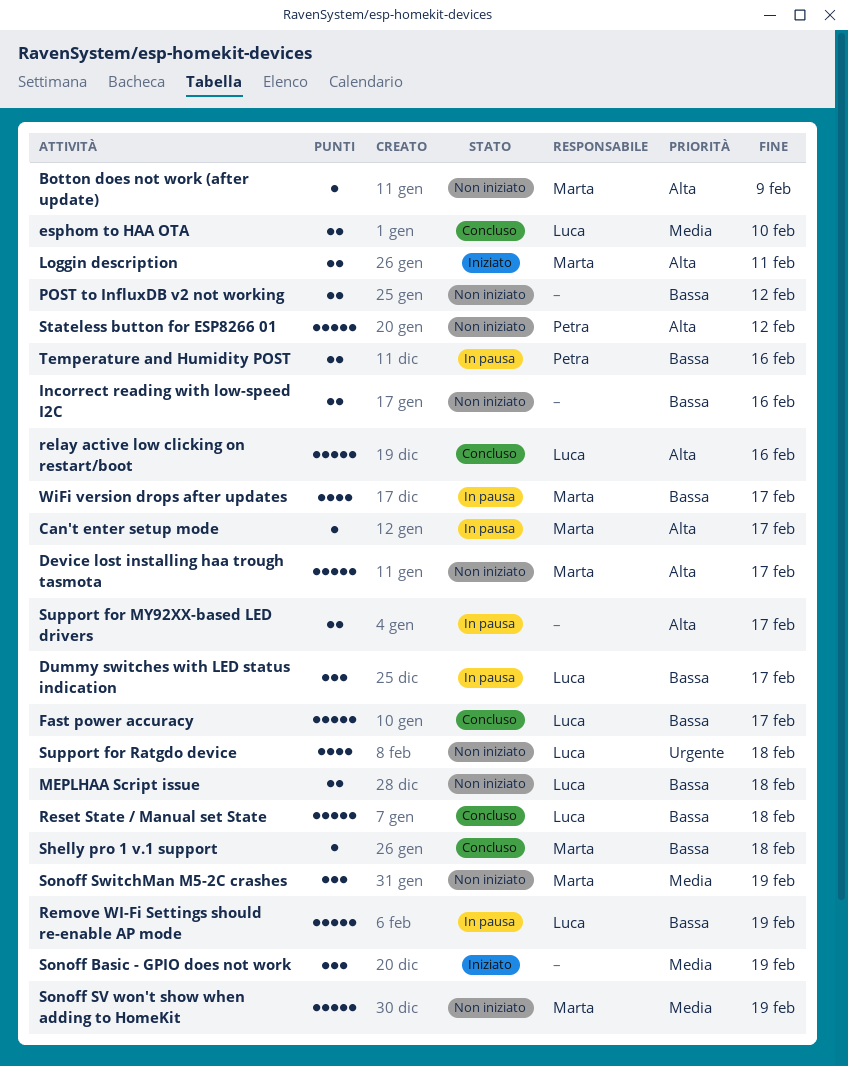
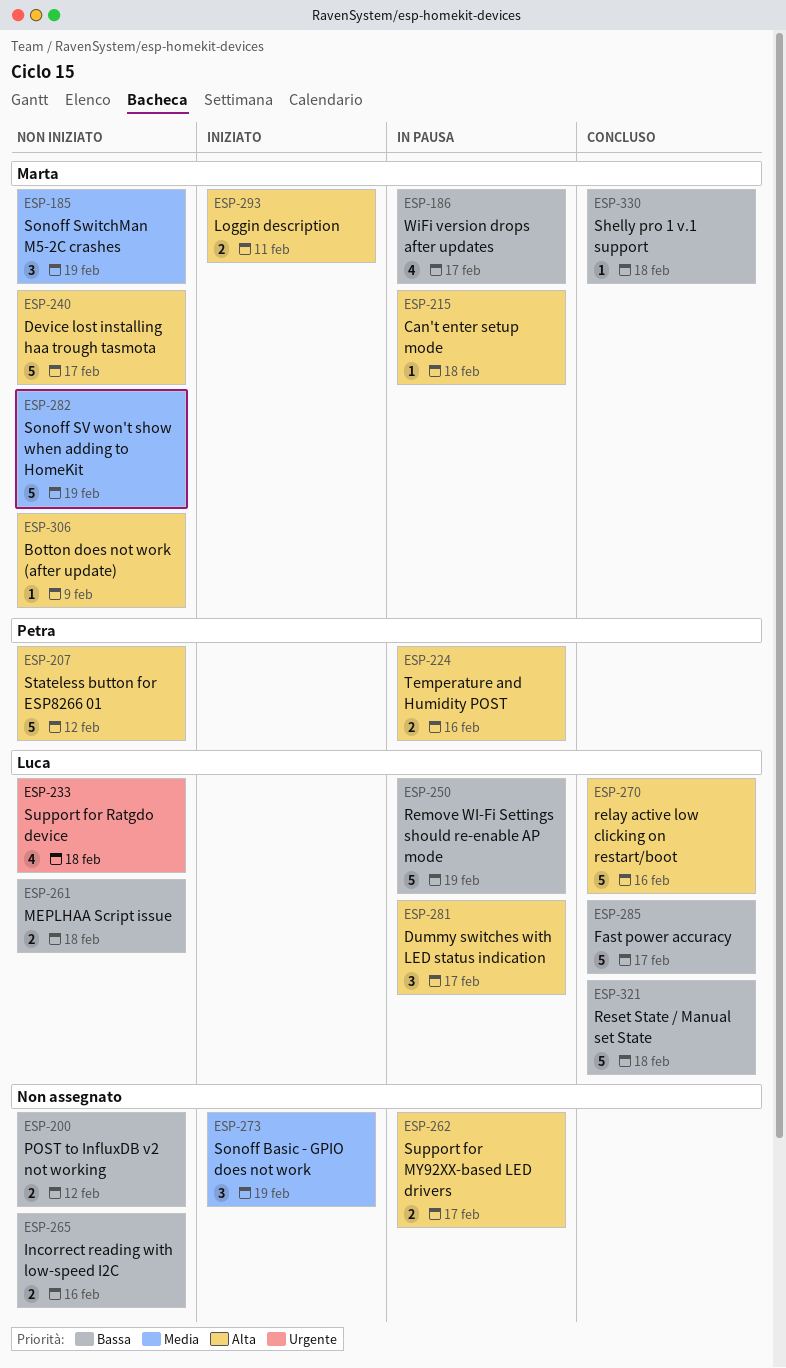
Can't enter setup mode, due: Feb 17 -> Feb 18
Dummy switches with LED status indication, priority: Bassa -> Alta
esphom to HAA OTA: present -> none
Temperature and Humidity POST, priority: Bassa -> Alta

